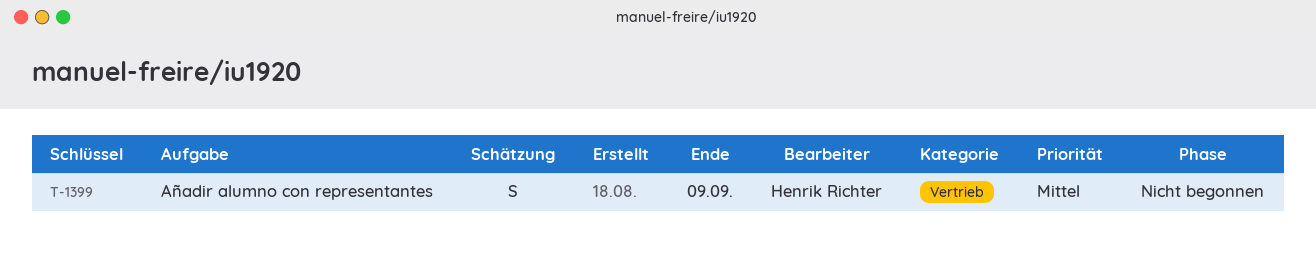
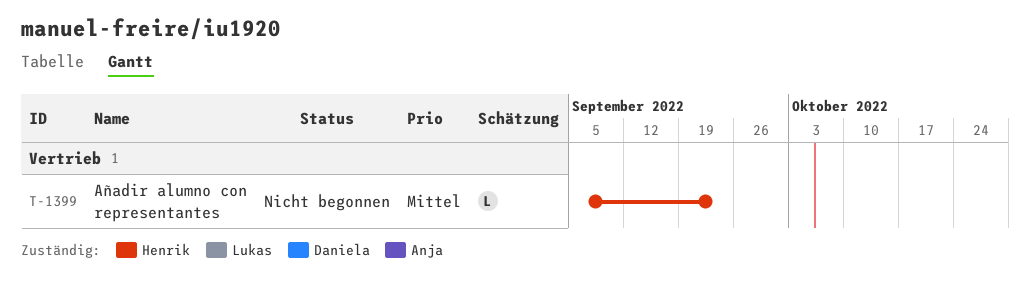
T-1399, estimate: S -> L
T-1399, due: Sep 9 -> Sep 23

